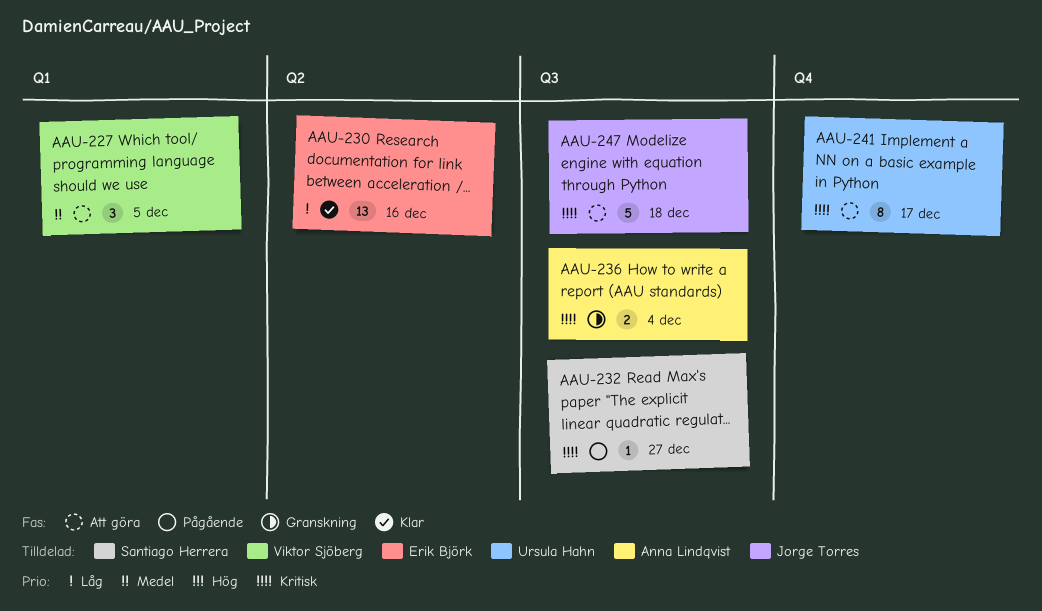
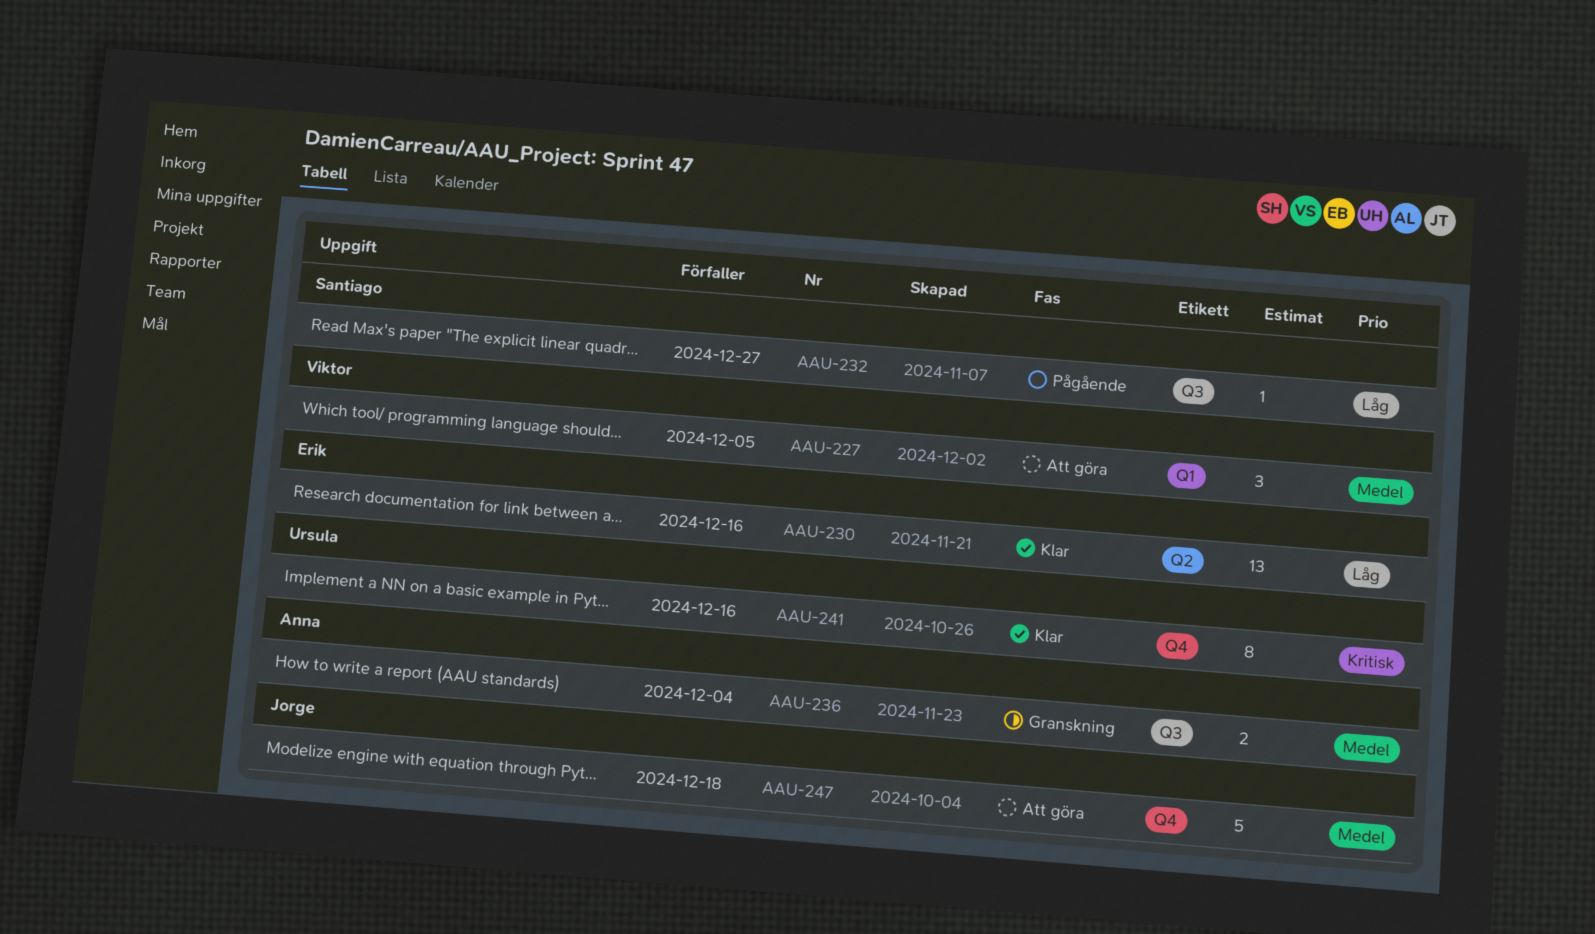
AAU-232, priority: Kritisk -> Låg
AAU-236, priority: Kritisk -> Medel
AAU-241, status: Att göra -> Klar
AAU-241, due: Dec 17 -> Dec 16
AAU-247, priority: Kritisk -> Medel
AAU-247, label: Q3 -> Q4

